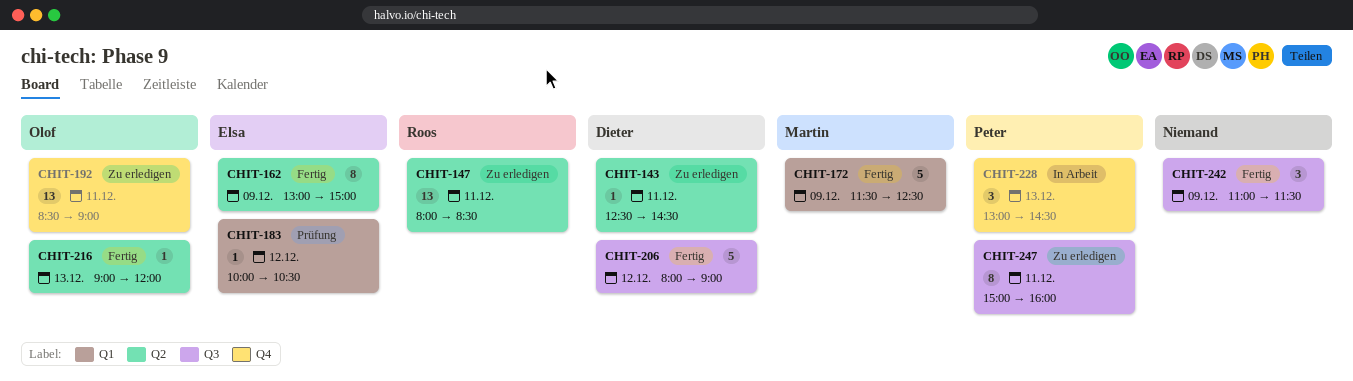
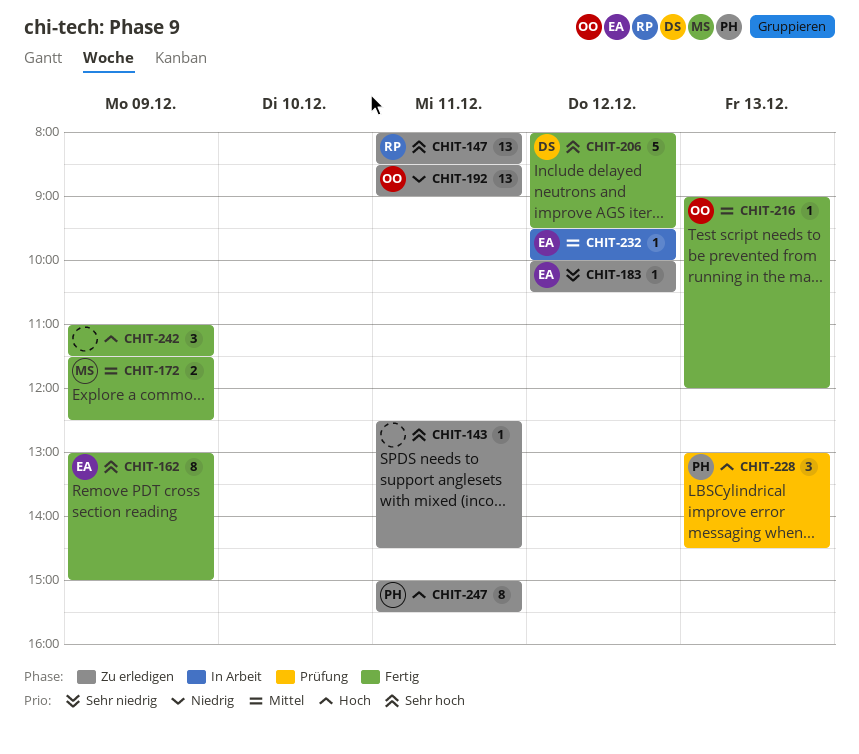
CHIT-143, owner: Dieter -> none
CHIT-172, estimate: 5 -> 2
CHIT-183, status: Prüfung -> Zu erledigen
CHIT-206, ends: 09:00 -> 09:30
CHIT-228, status: In Arbeit -> Prüfung
CHIT-232: none -> present
CHIT-247, ends: 16:00 -> 15:30

